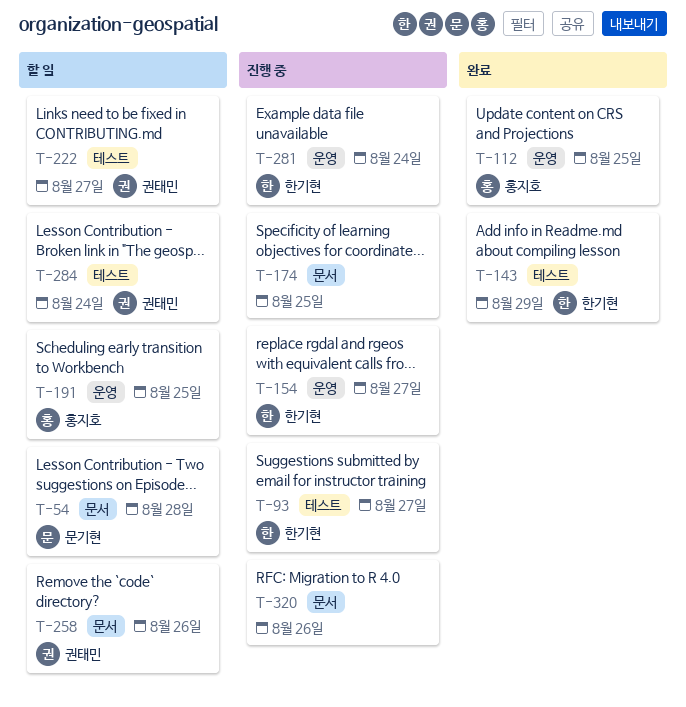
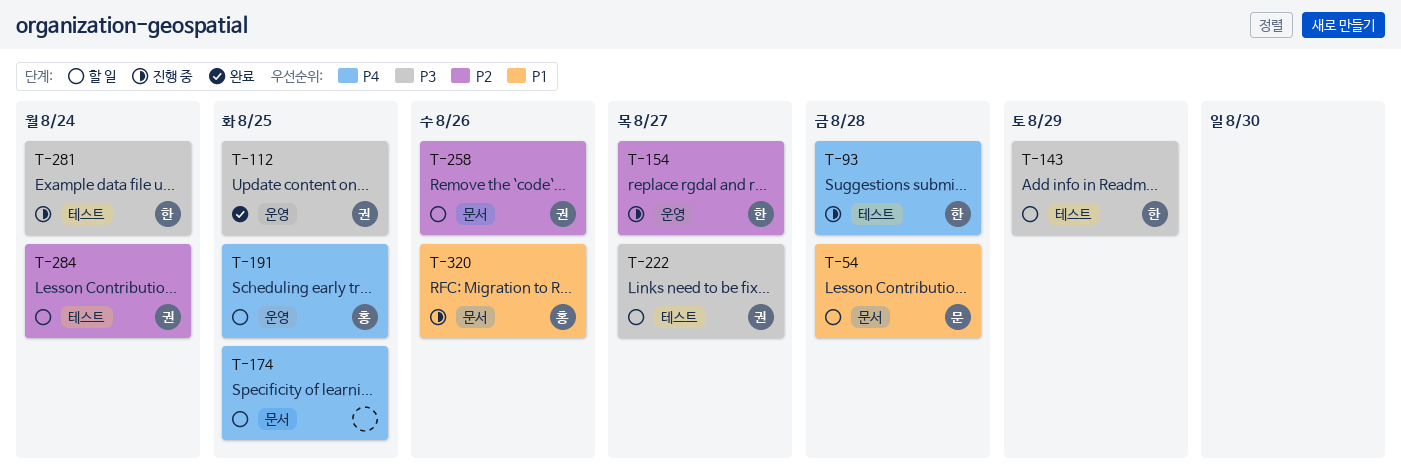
T-93, due: Aug 27 -> Aug 28
T-112, owner: 홍지호 -> 권태민
T-143, status: 완료 -> 할 일
T-174, status: 진행 중 -> 할 일
T-281, label: 운영 -> 테스트
T-320, owner: none -> 홍지호

